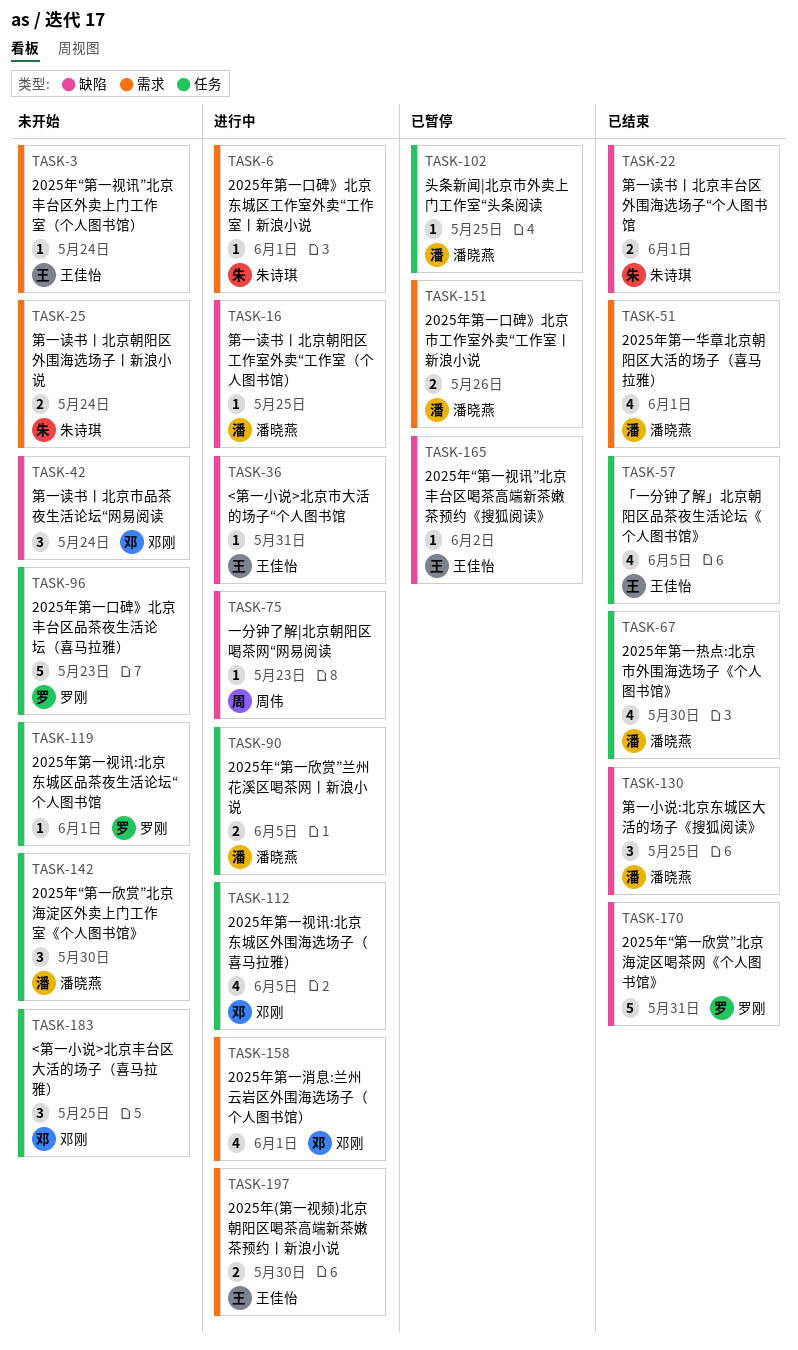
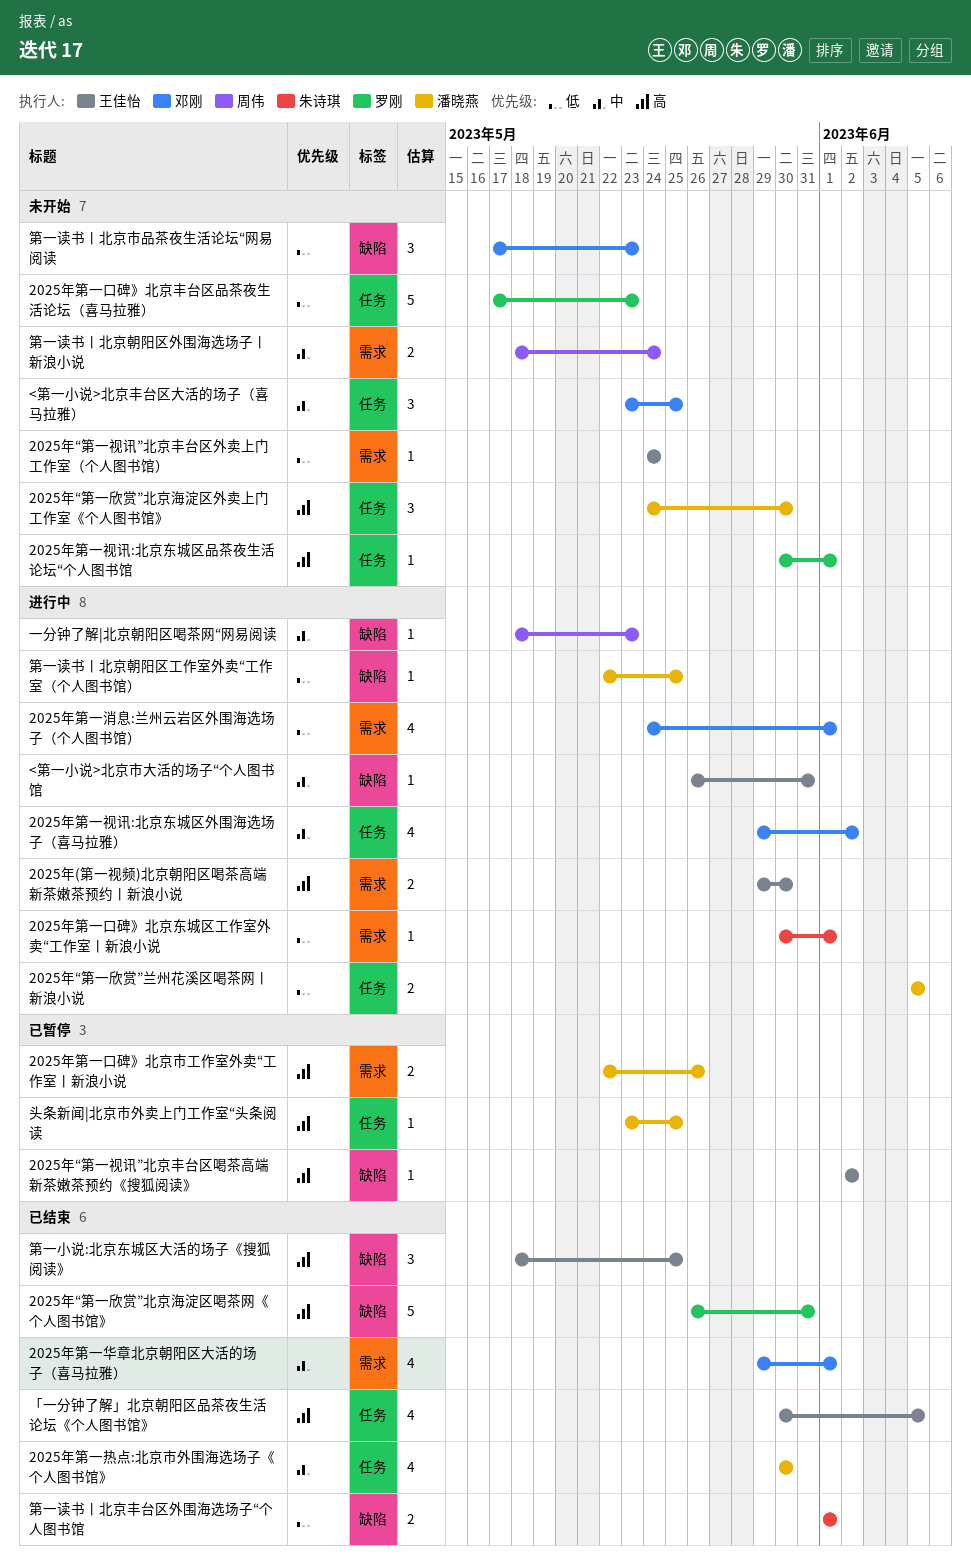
2025年第一华章北京朝阳区大活的场子（喜马拉雅）, owner: 潘晓燕 -> 邓刚
2025年第一视讯:北京东城区外围海选场子（喜马拉雅）, due: Jun 5 -> Jun 2
第一小说:北京东城区大活的场子《搜狐阅读》, owner: 潘晓燕 -> 王佳怡
第一读书丨北京市品茶夜生活论坛“网易阅读, due: May 24 -> May 23
第一读书丨北京朝阳区外围海选场子丨新浪小说, owner: 朱诗琪 -> 周伟

